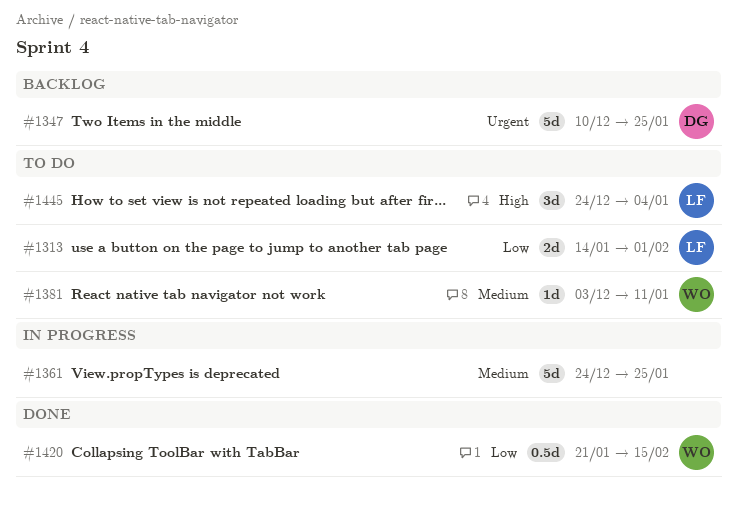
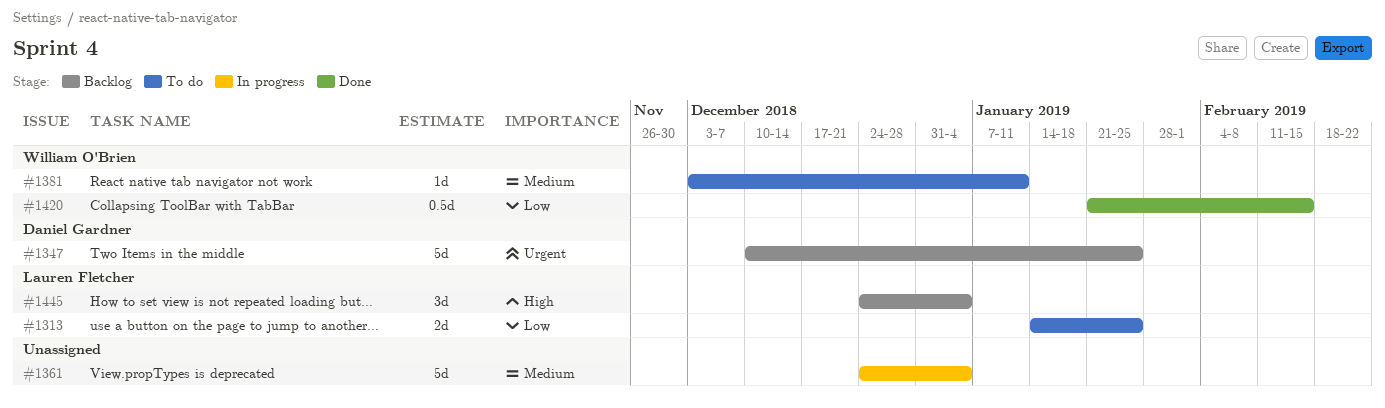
#1313, due: Feb 1 -> Jan 25
#1361, due: Jan 25 -> Jan 4
#1445, status: To do -> Backlog

